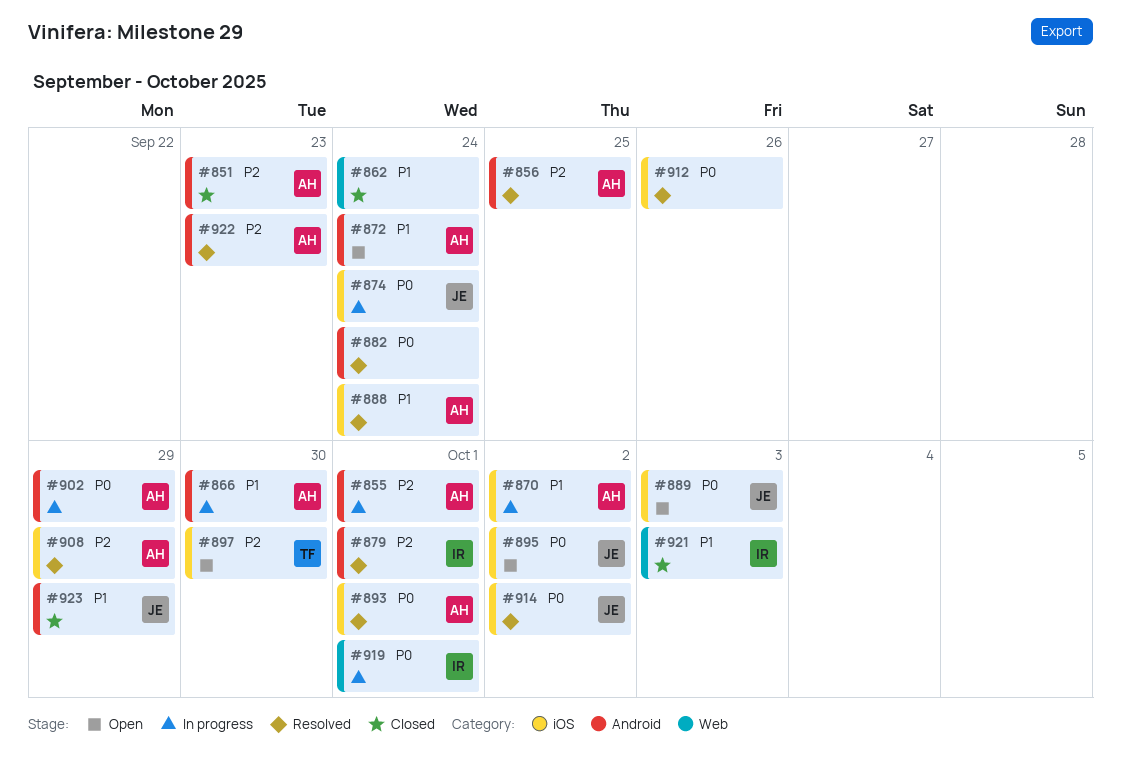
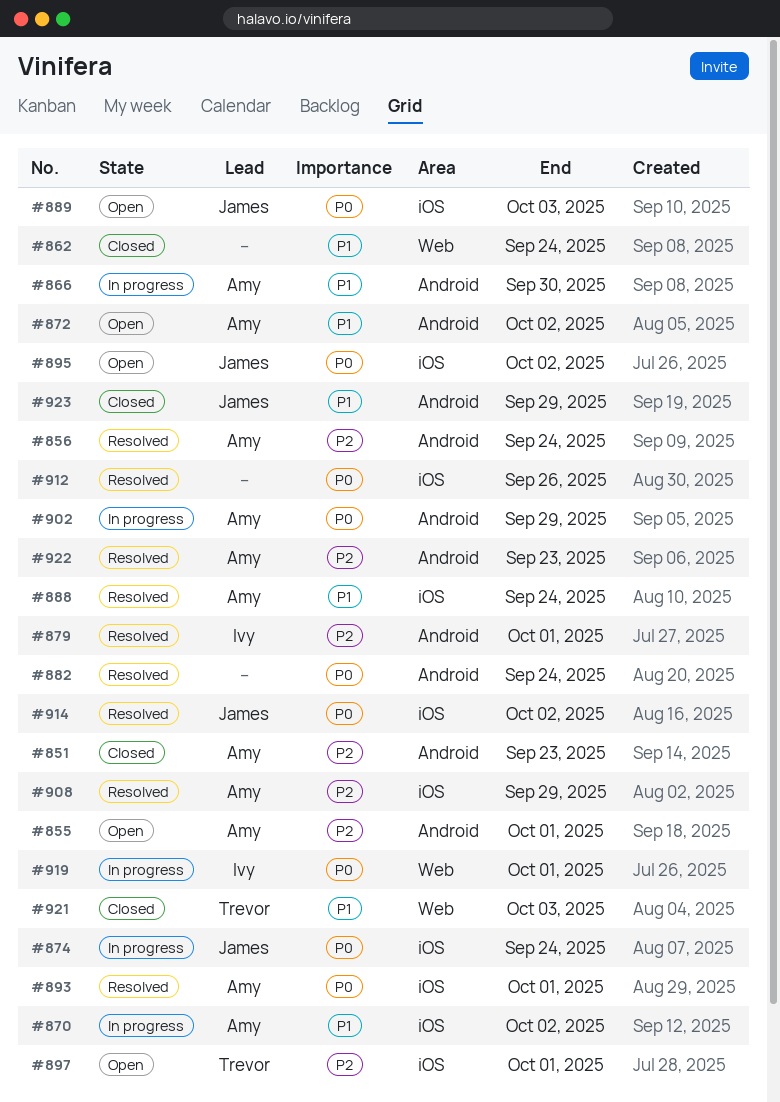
#855, status: In progress -> Open
#856, due: Sep 25 -> Sep 24
#872, due: Sep 24 -> Oct 2
#897, due: Sep 30 -> Oct 1
#921, owner: Ivy -> Trevor

